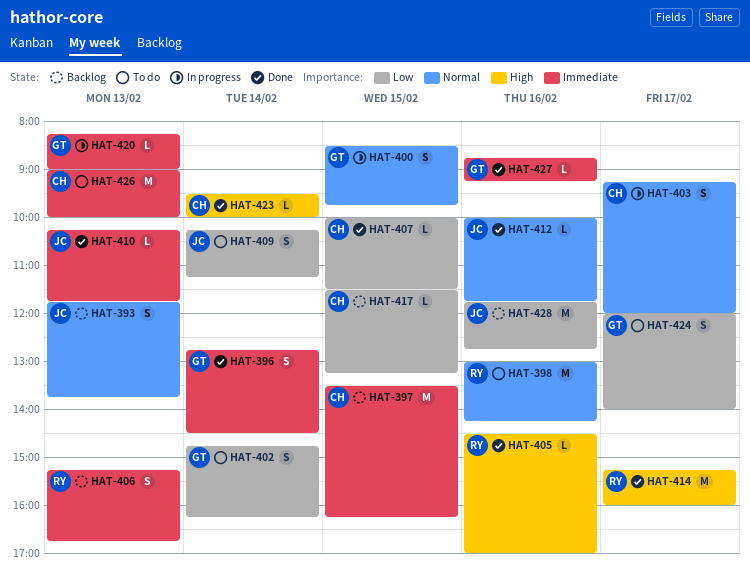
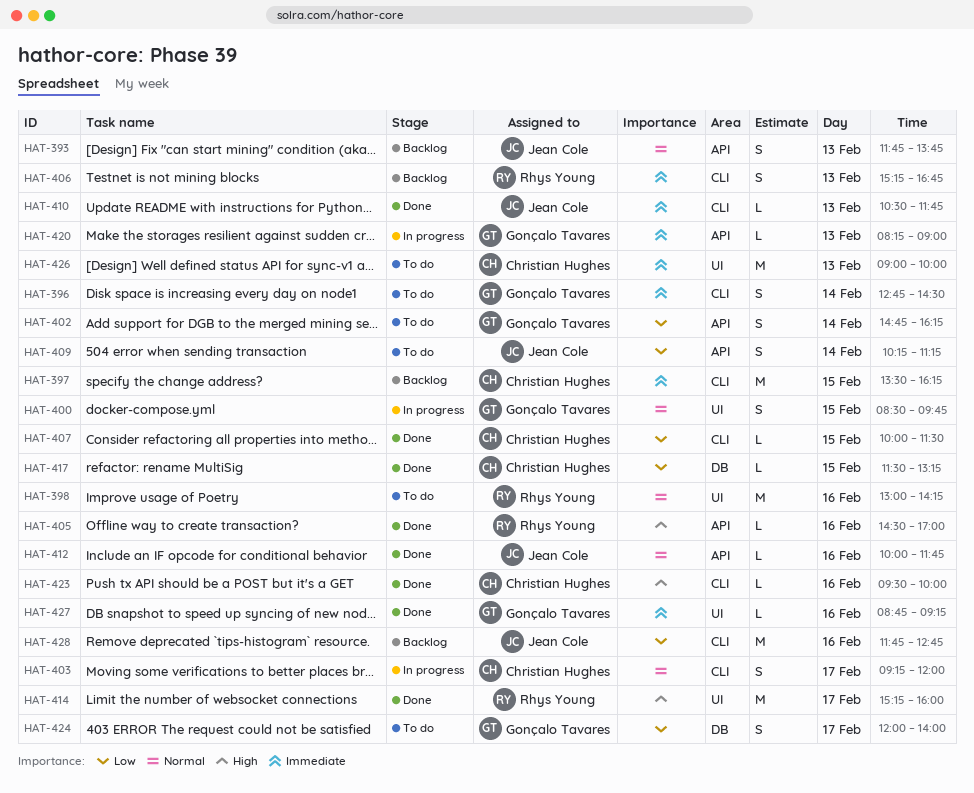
HAT-396, status: Done -> To do
HAT-410, begins: 10:15 -> 10:30
HAT-417, status: Backlog -> Done
HAT-423, day: Feb 14 -> Feb 16

